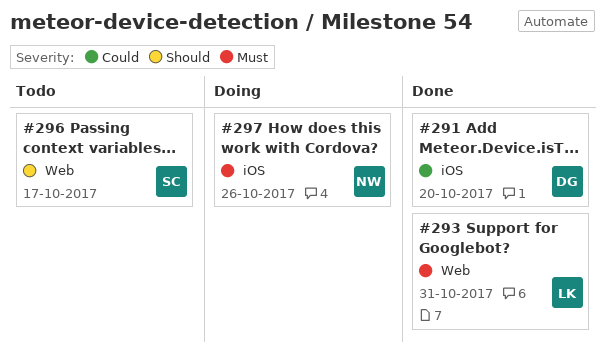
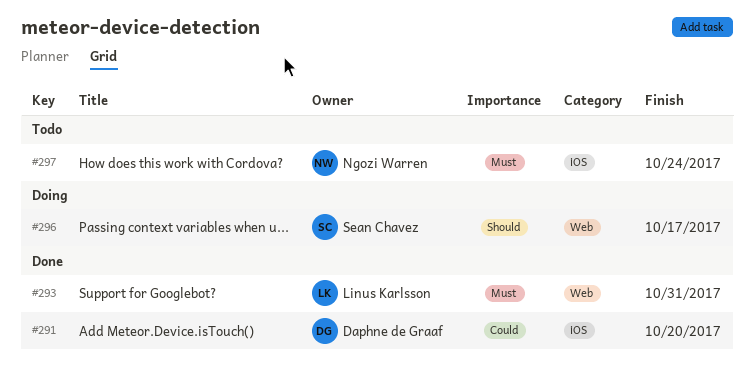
#296, status: Todo -> Doing
#297, status: Doing -> Todo
#297, due: Oct 26 -> Oct 24

